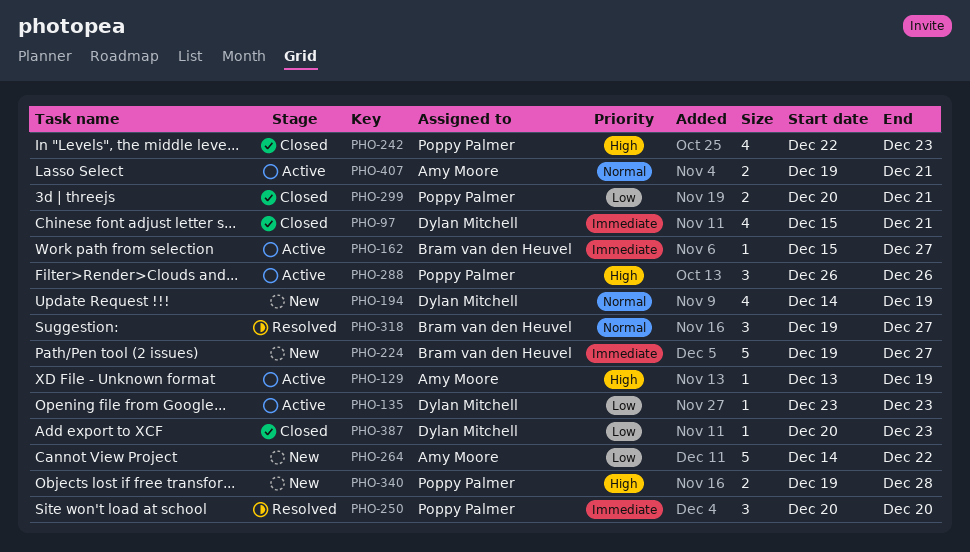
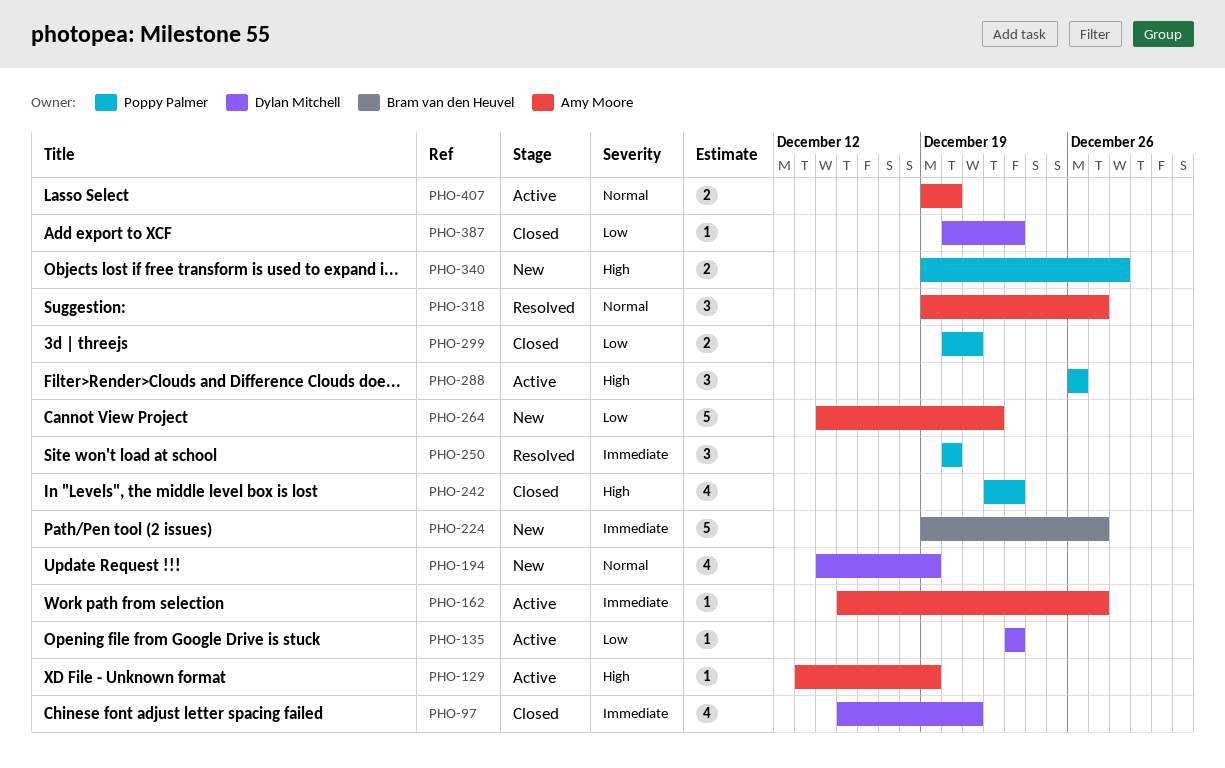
PHO-162, owner: Bram van den Heuvel -> Amy Moore
PHO-318, owner: Bram van den Heuvel -> Amy Moore
PHO-407, due: Dec 21 -> Dec 20

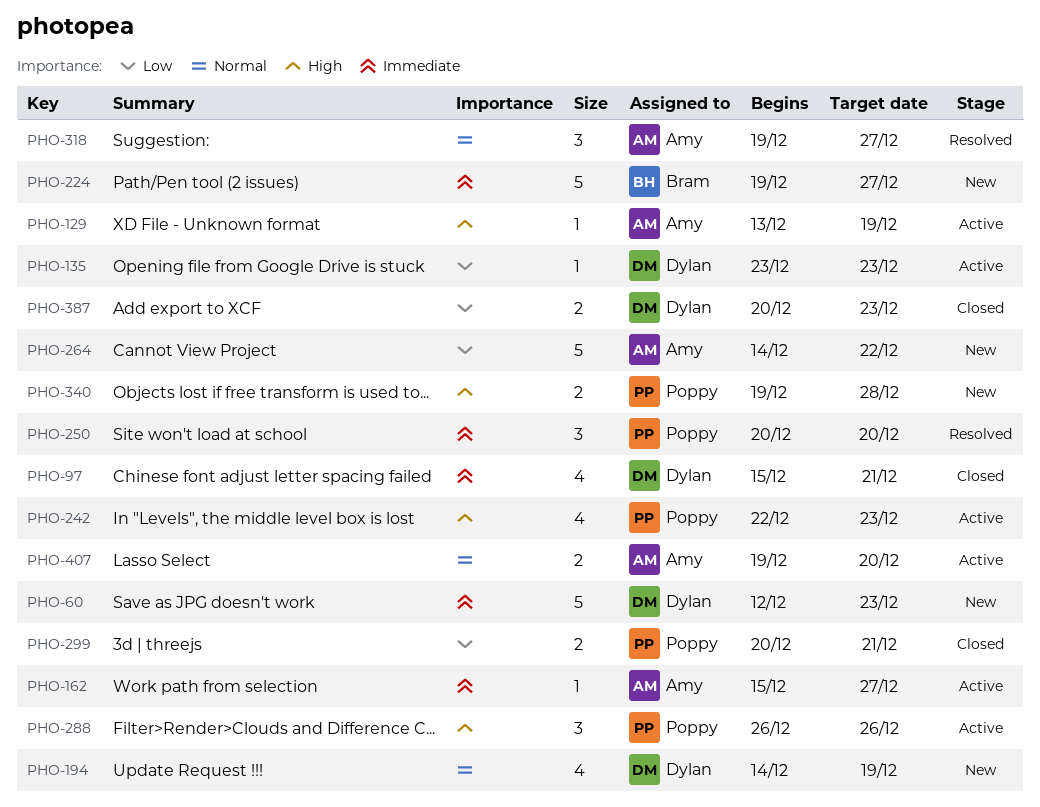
PHO-60: none -> present
PHO-242, status: Closed -> Active
PHO-387, estimate: 1 -> 2

